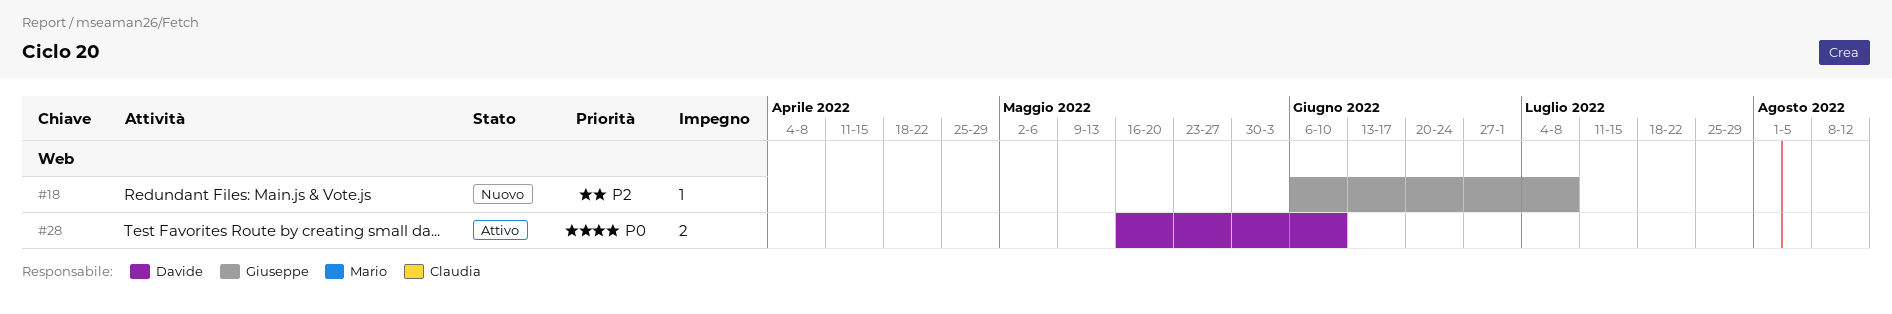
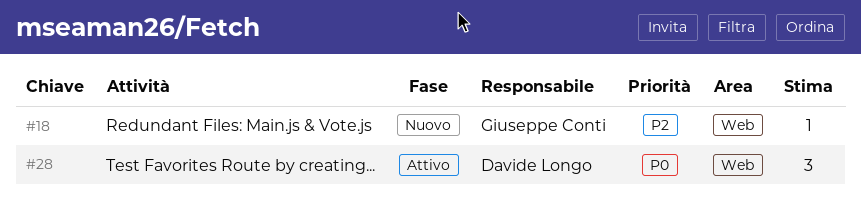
#28, estimate: 2 -> 3

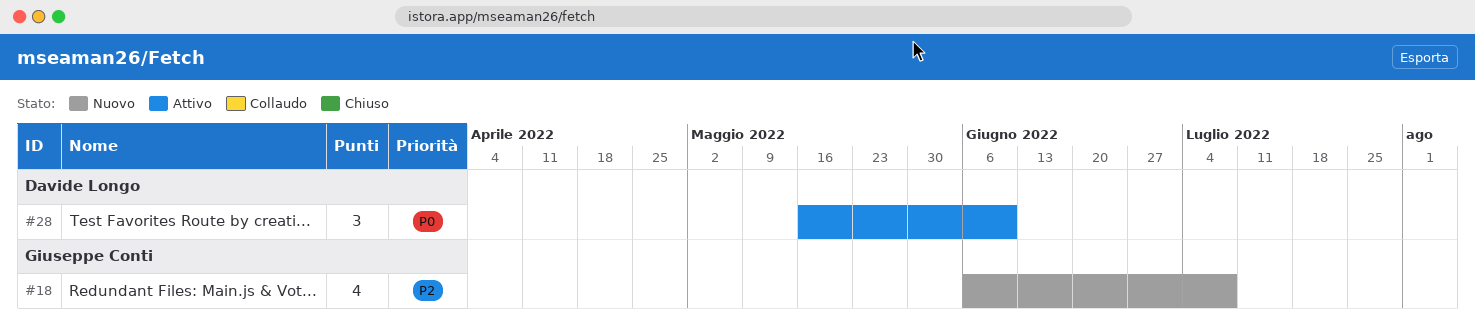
#18, estimate: 1 -> 4

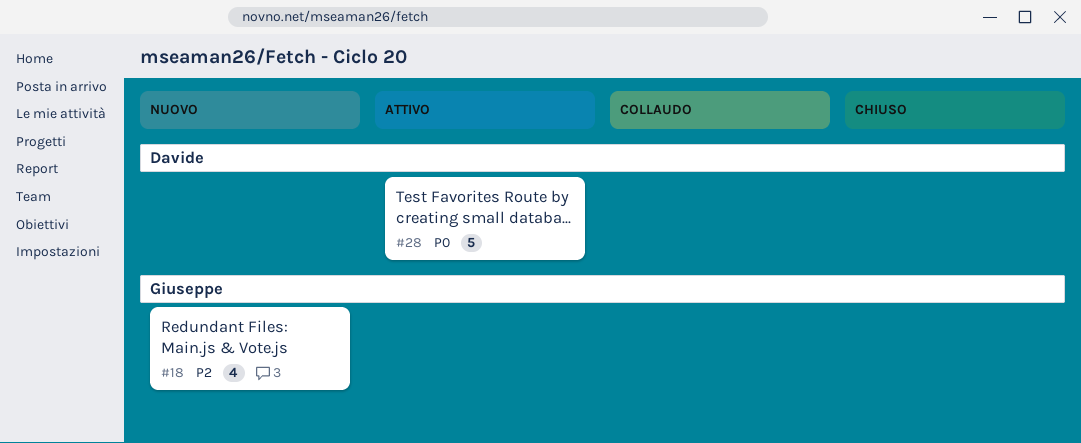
#28, estimate: 3 -> 5

